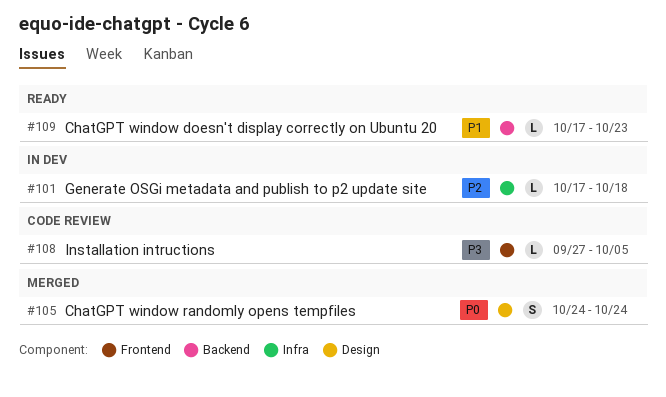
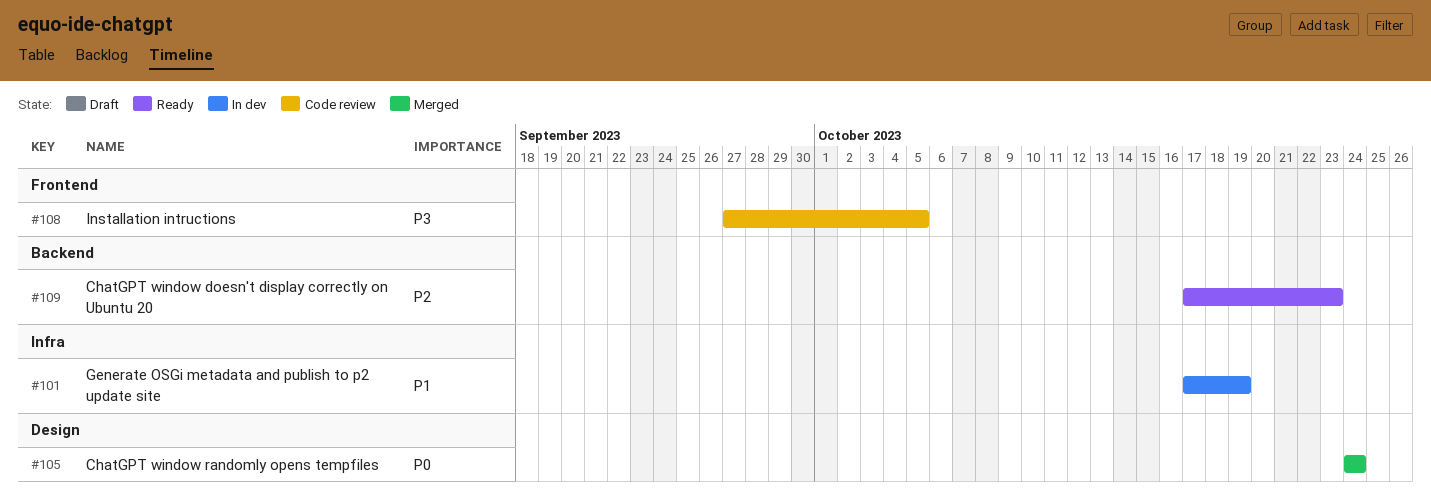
#101, priority: P2 -> P1
#101, due: Oct 18 -> Oct 19
#109, priority: P1 -> P2

